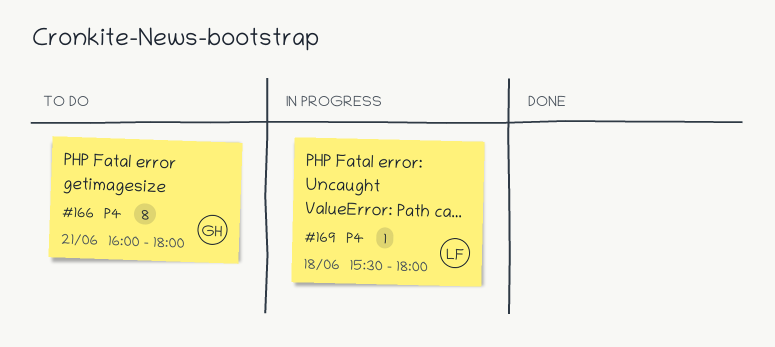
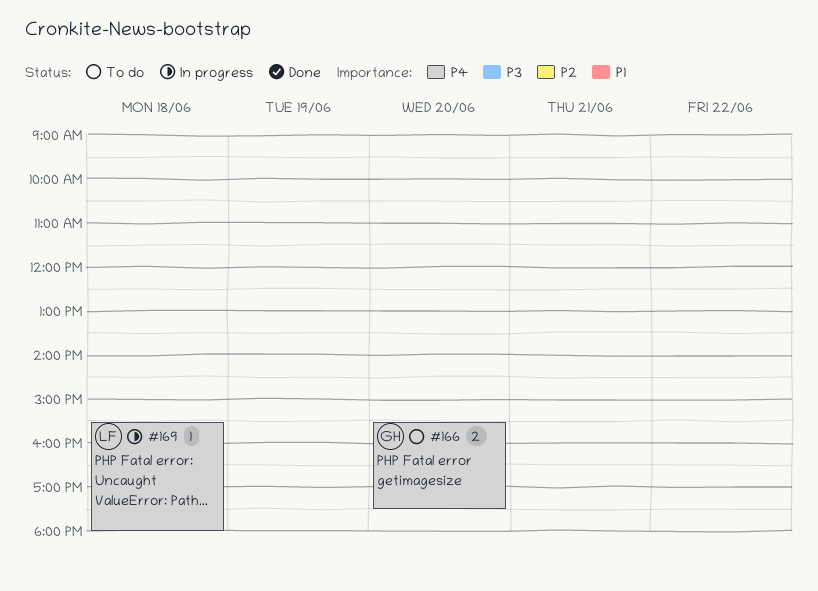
#166, estimate: 8 -> 2
#166, day: Jun 21 -> Jun 20
#166, begins: 16:00 -> 15:30
#166, ends: 18:00 -> 17:30

